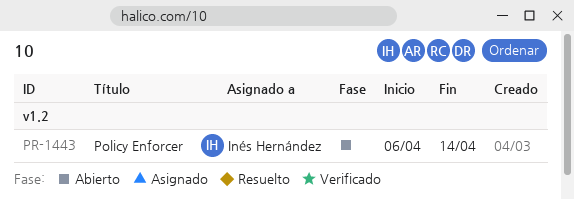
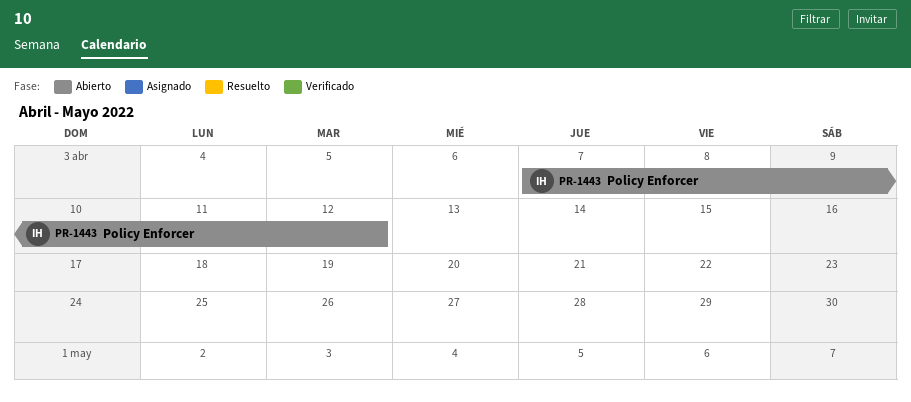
PR-1443, start: Apr 6 -> Apr 7
PR-1443, due: Apr 14 -> Apr 12

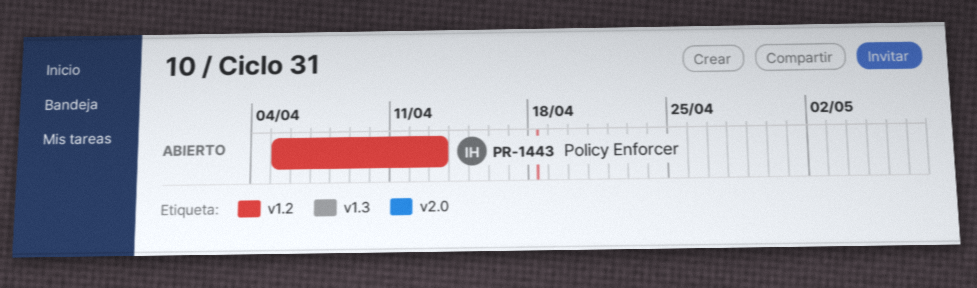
PR-1443, start: Apr 7 -> Apr 5
PR-1443, due: Apr 12 -> Apr 13

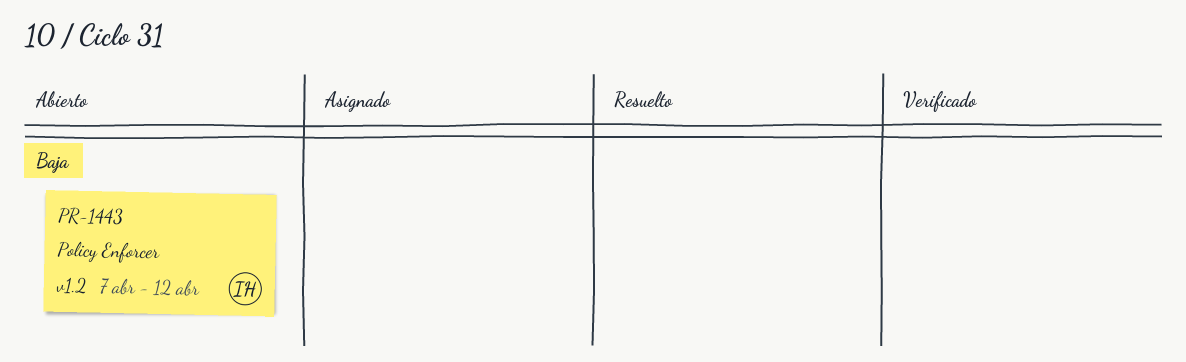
PR-1443, start: Apr 5 -> Apr 7
PR-1443, due: Apr 13 -> Apr 12

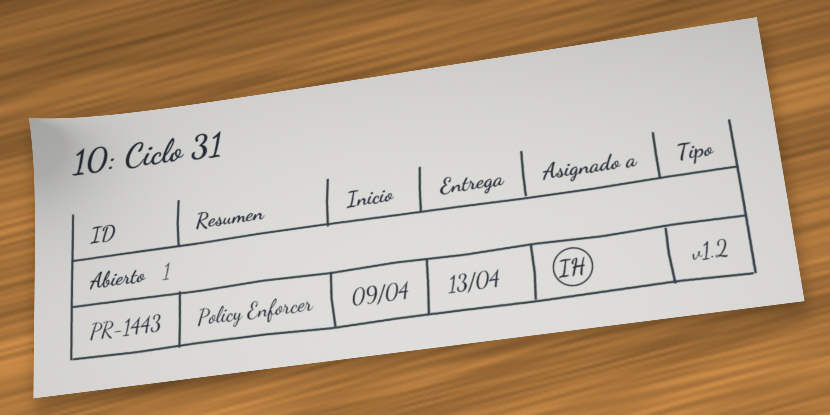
PR-1443, start: Apr 7 -> Apr 9
PR-1443, due: Apr 12 -> Apr 13

